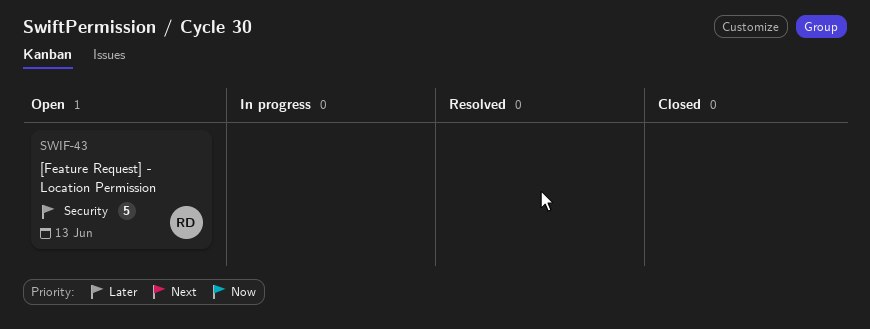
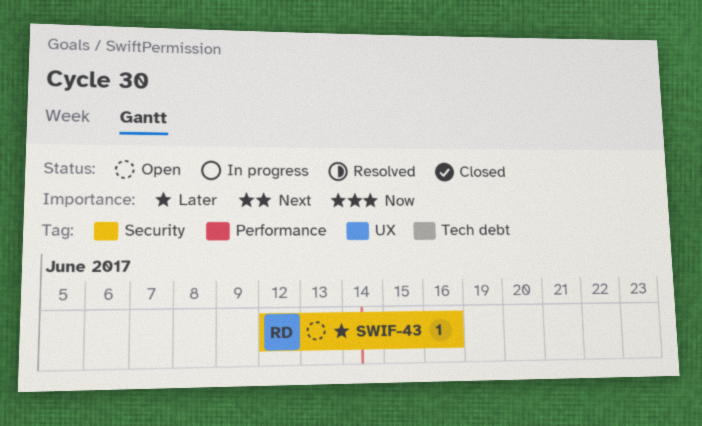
SWIF-43, estimate: 5 -> 1
SWIF-43, due: Jun 13 -> Jun 16

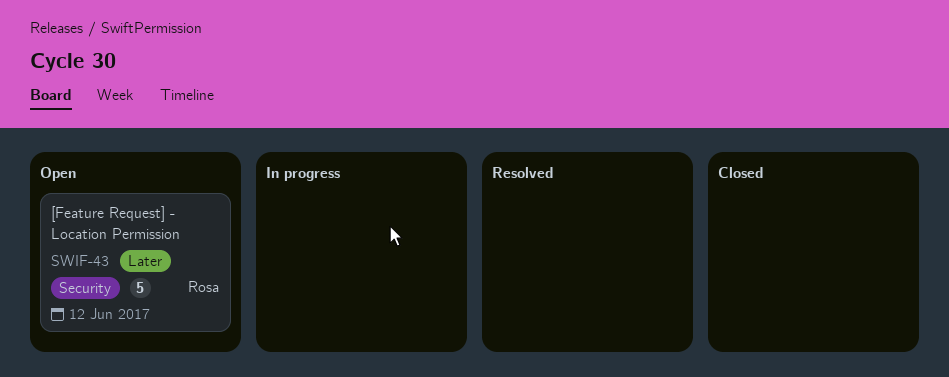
SWIF-43, estimate: 1 -> 5
SWIF-43, due: Jun 16 -> Jun 12

